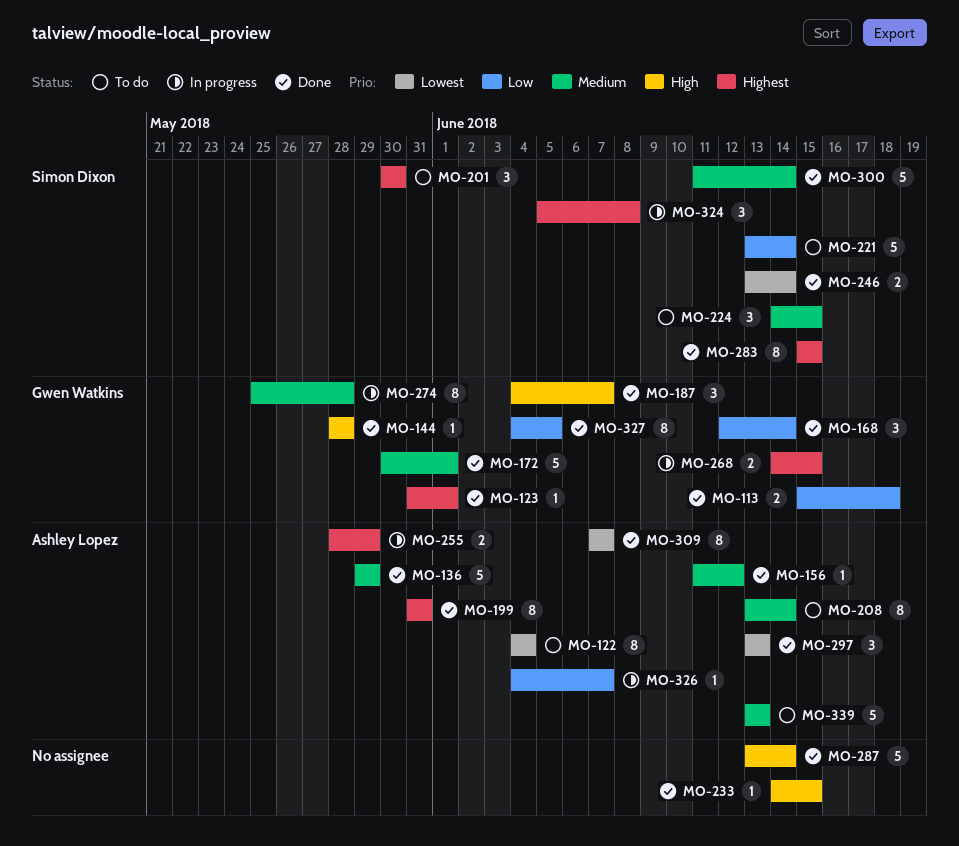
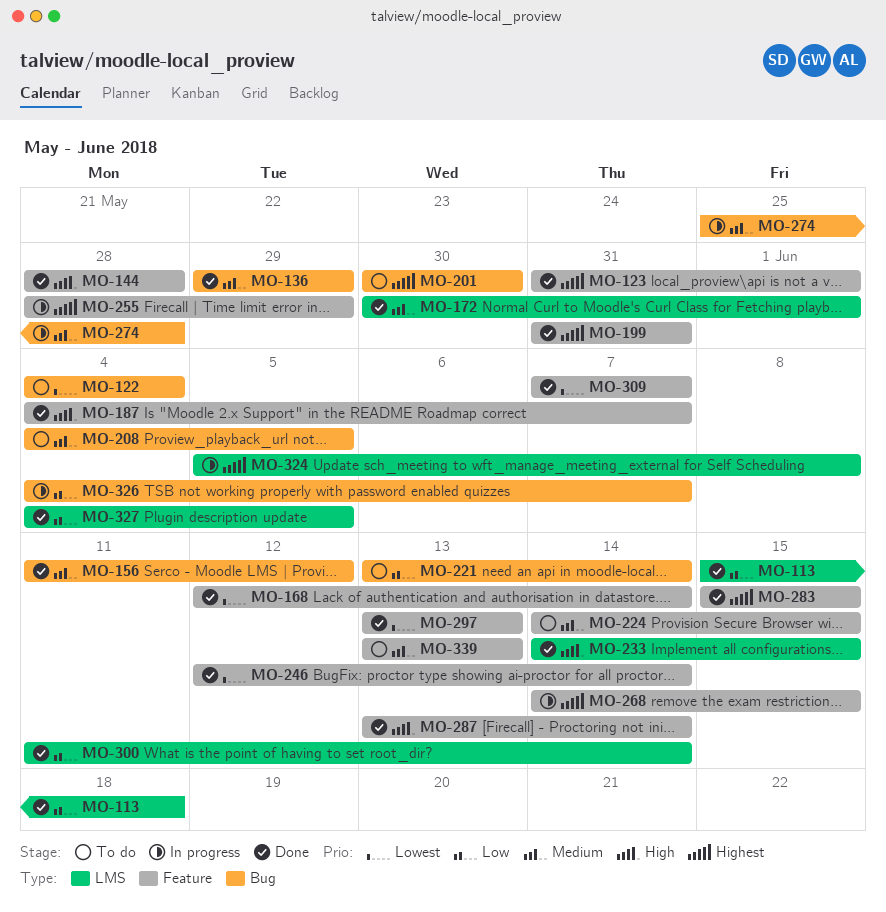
MO-168, priority: Low -> Lowest
MO-208, start: Jun 13 -> Jun 4
MO-208, due: Jun 14 -> Jun 5
MO-246, start: Jun 13 -> Jun 12
MO-300, priority: Medium -> Low

